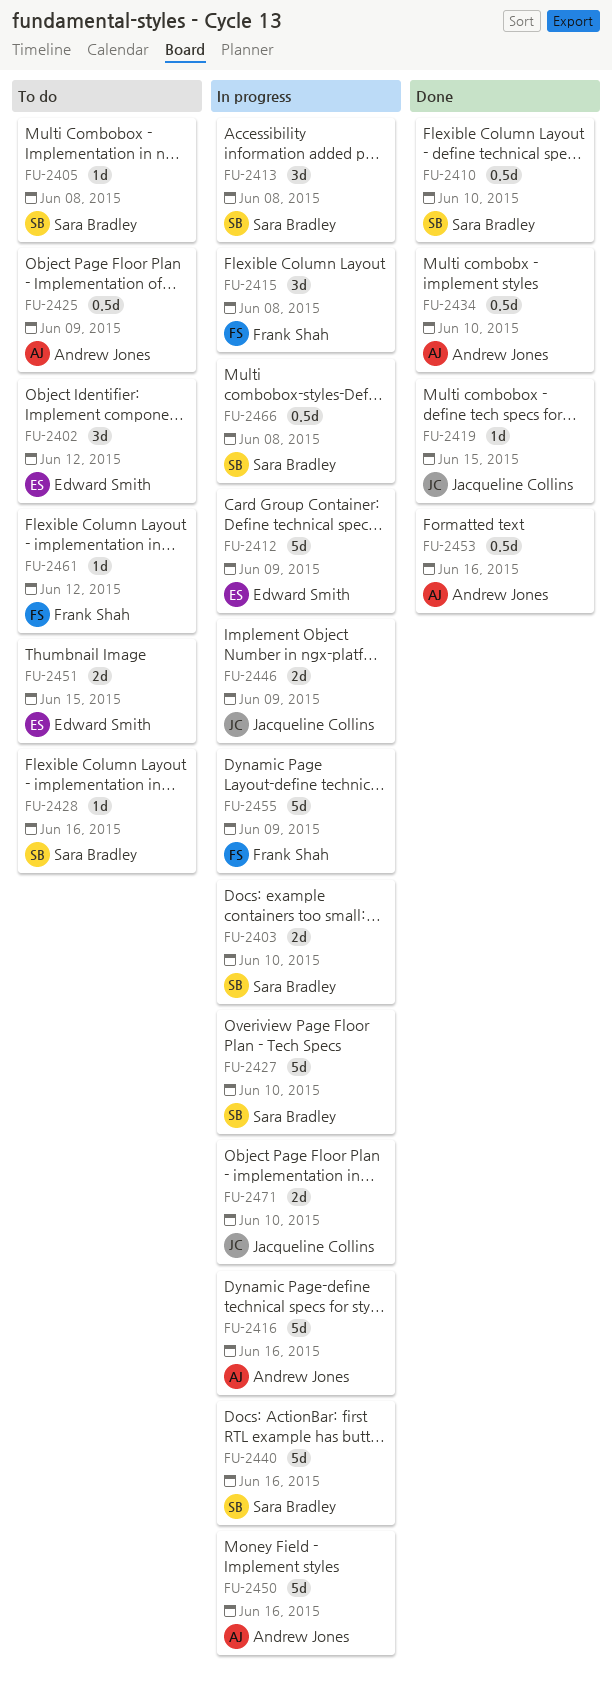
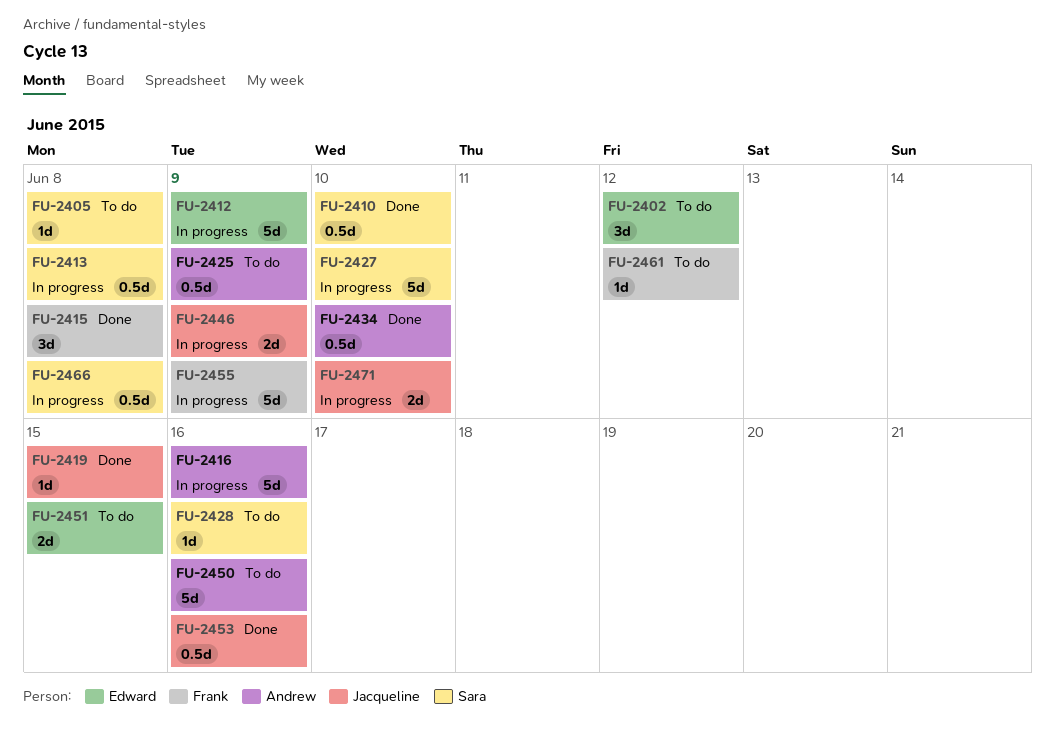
FU-2403: present -> none
FU-2413, estimate: 3d -> 0.5d
FU-2415, status: In progress -> Done
FU-2440: present -> none
FU-2450, status: In progress -> To do
FU-2453, owner: Andrew Jones -> Jacqueline Collins

